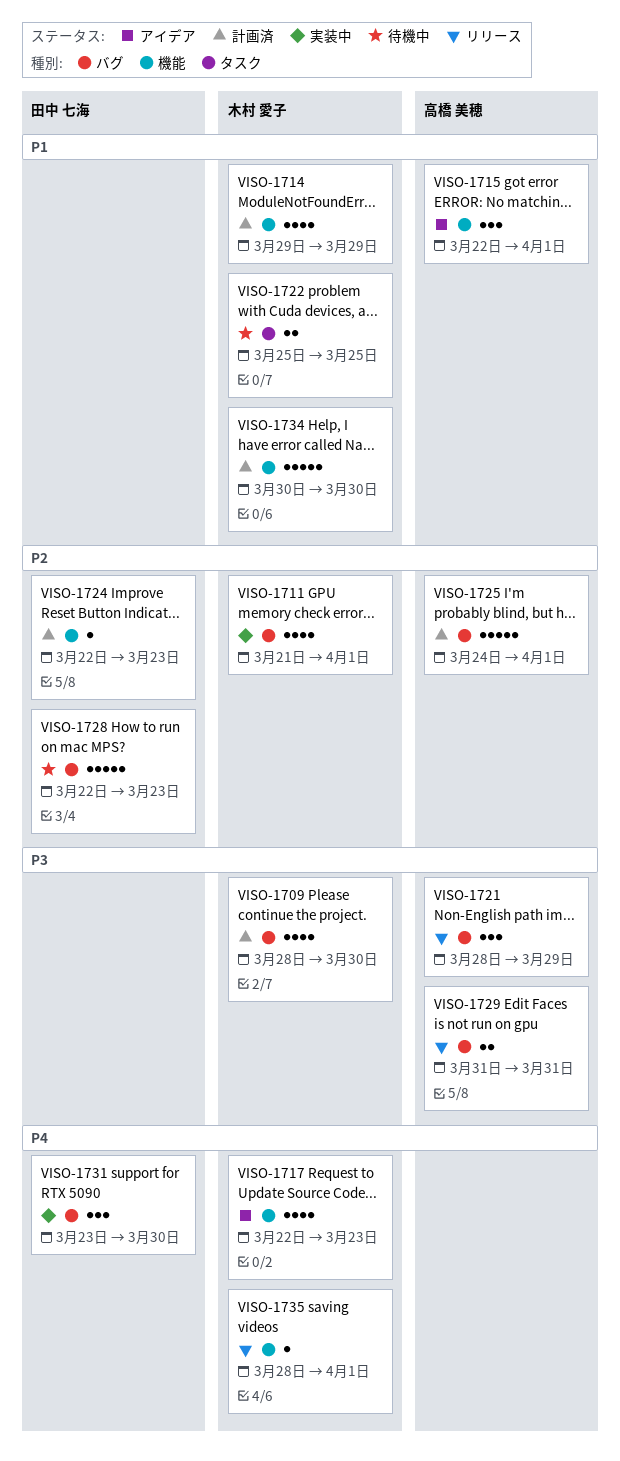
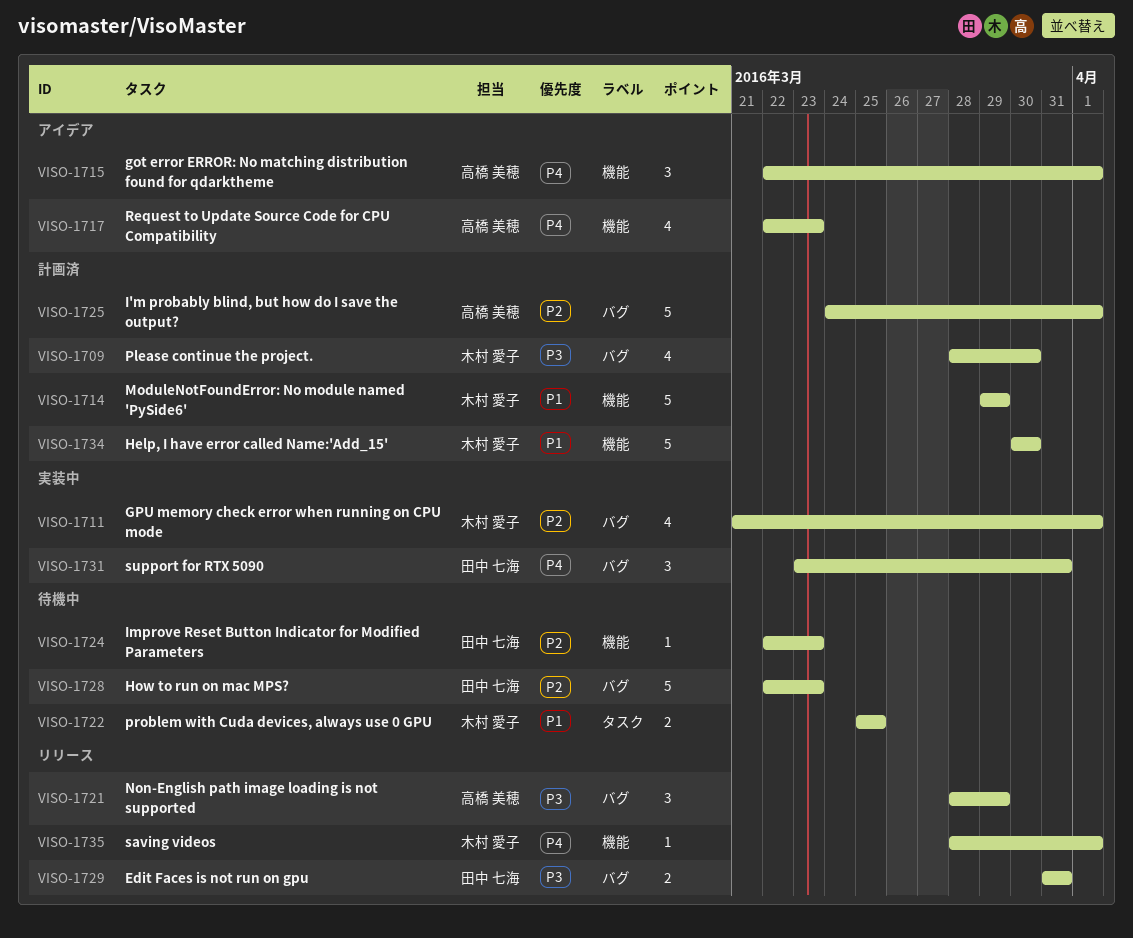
VISO-1714, estimate: 4 -> 5
VISO-1715, priority: P1 -> P4
VISO-1717, owner: 木村 愛子 -> 高橋 美穂
VISO-1724, status: 計画済 -> 待機中
VISO-1729, owner: 高橋 美穂 -> 田中 七海
VISO-1731, due: Mar 30 -> Mar 31

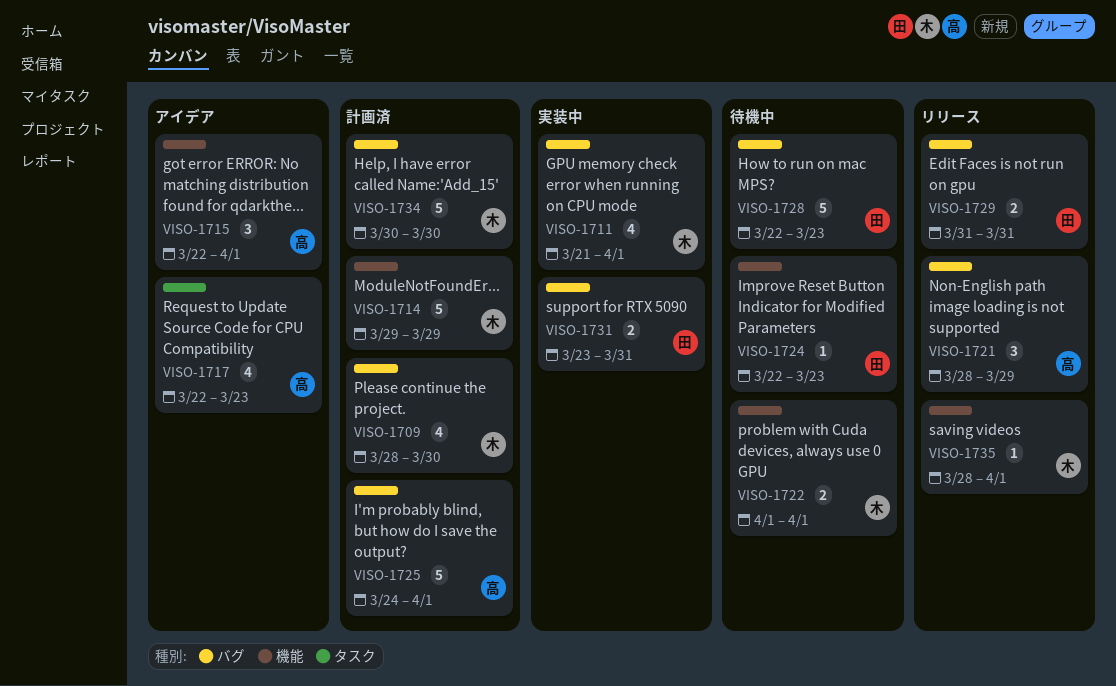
VISO-1717, label: 機能 -> タスク
VISO-1722, label: タスク -> 機能
VISO-1722, start: Mar 25 -> Apr 1
VISO-1722, due: Mar 25 -> Apr 1
VISO-1731, estimate: 3 -> 2
VISO-1734, label: 機能 -> バグ

